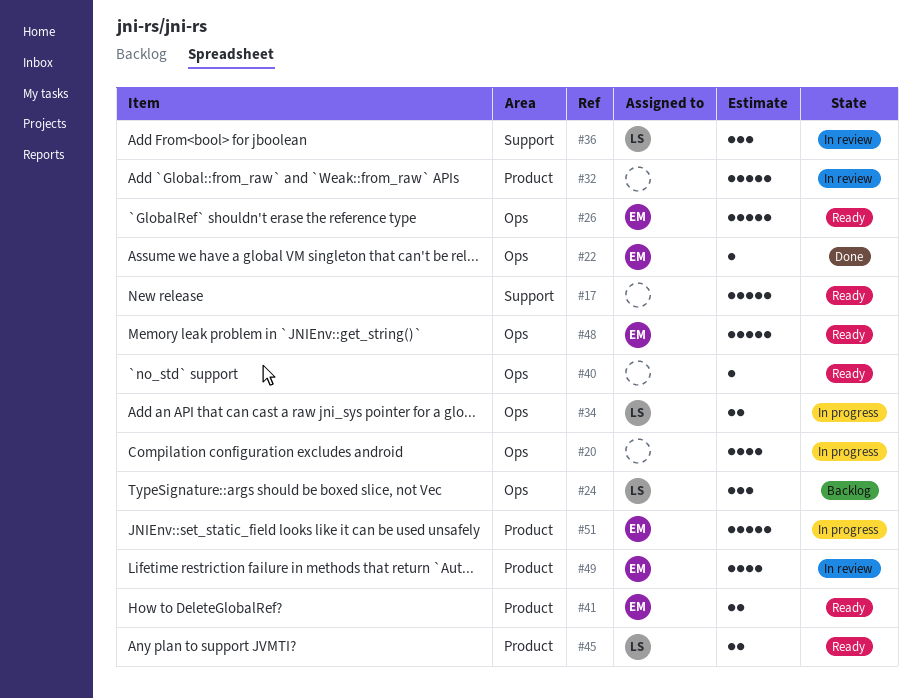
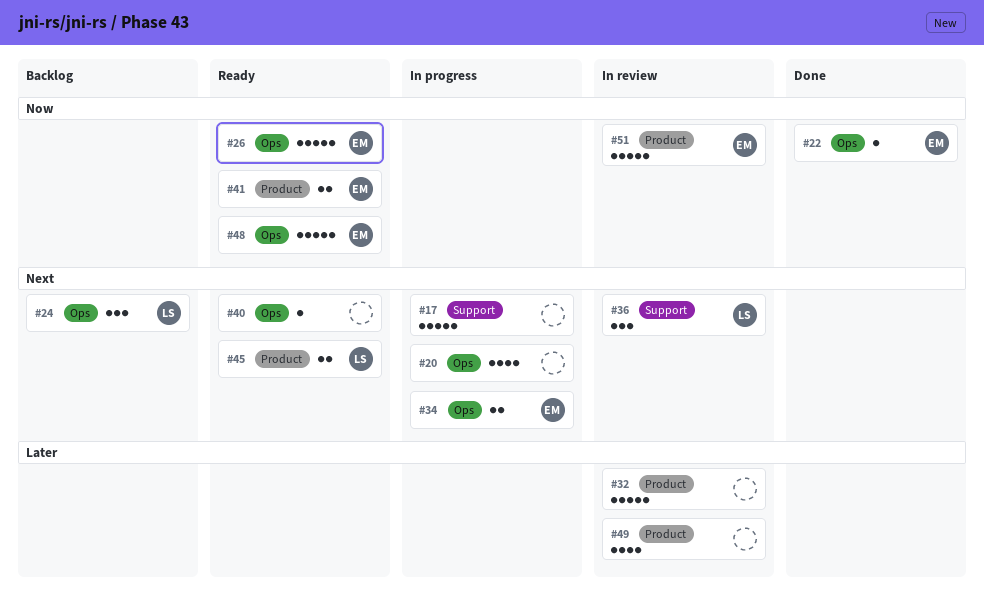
#17, status: Ready -> In progress
#34, owner: LS -> EM
#49, owner: EM -> none
#51, status: In progress -> In review

